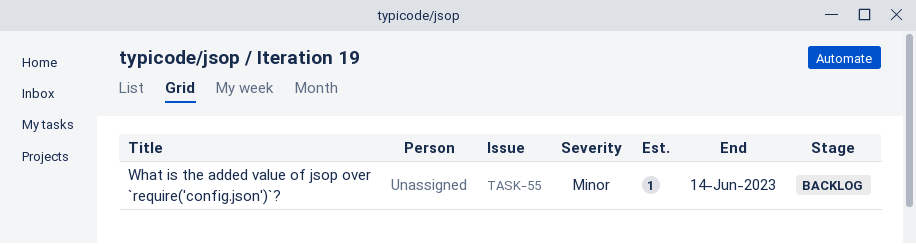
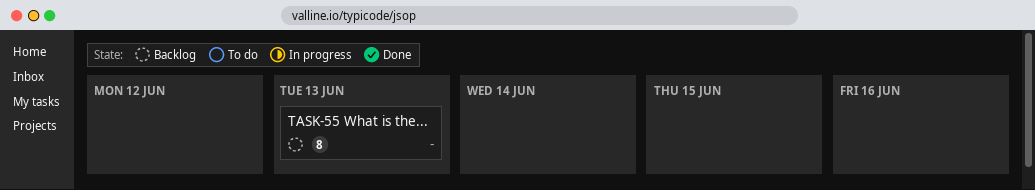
TASK-55, estimate: 1 -> 8
TASK-55, due: Jun 14 -> Jun 13

